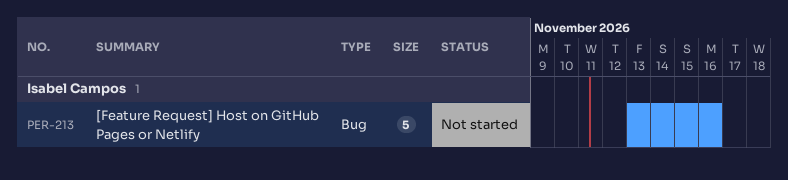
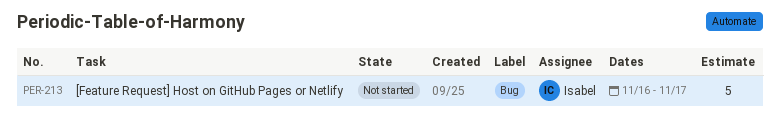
PER-213, start: Nov 13 -> Nov 16
PER-213, due: Nov 16 -> Nov 17

